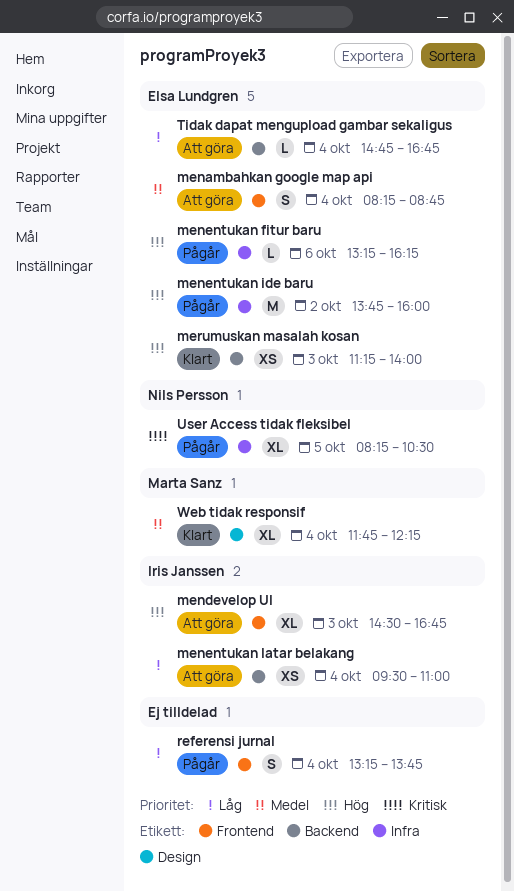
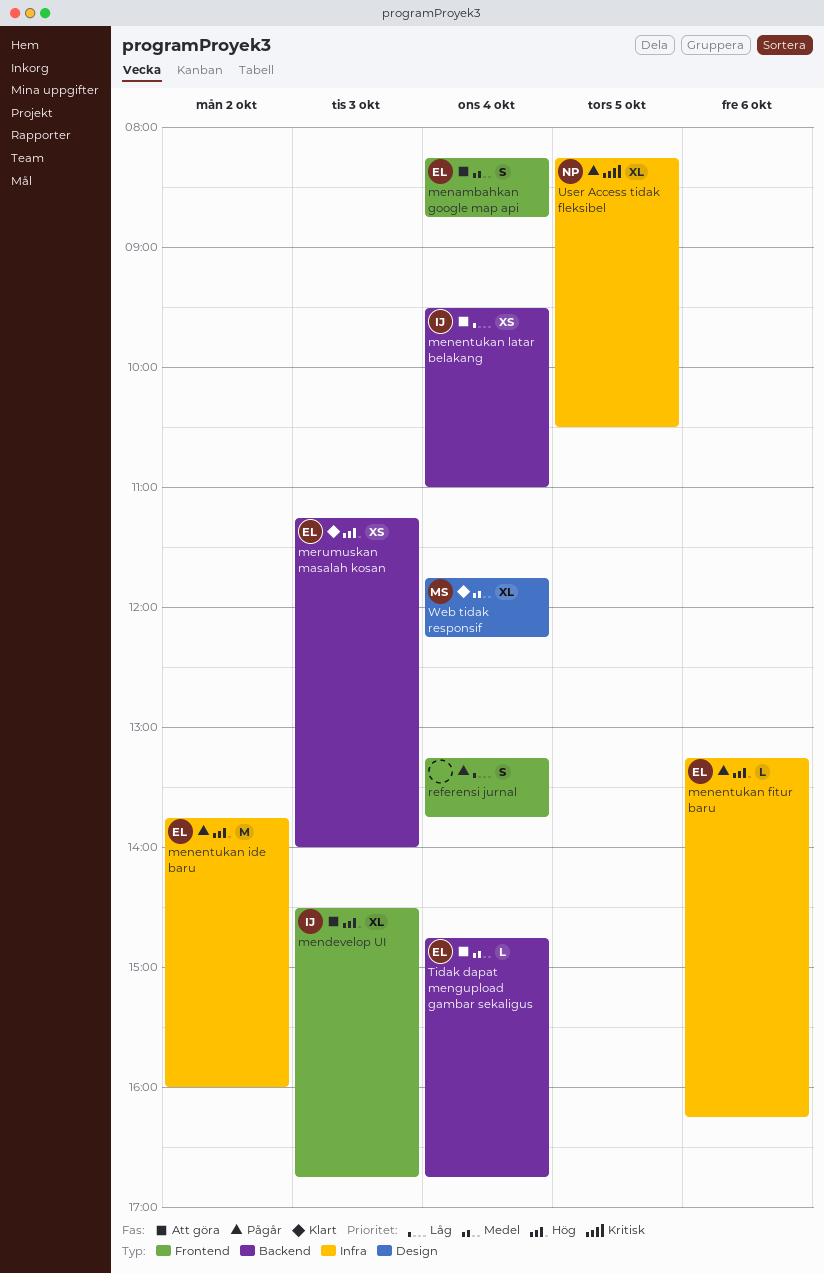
Tidak dapat mengupload gambar sekaligus, priority: Låg -> Medel

